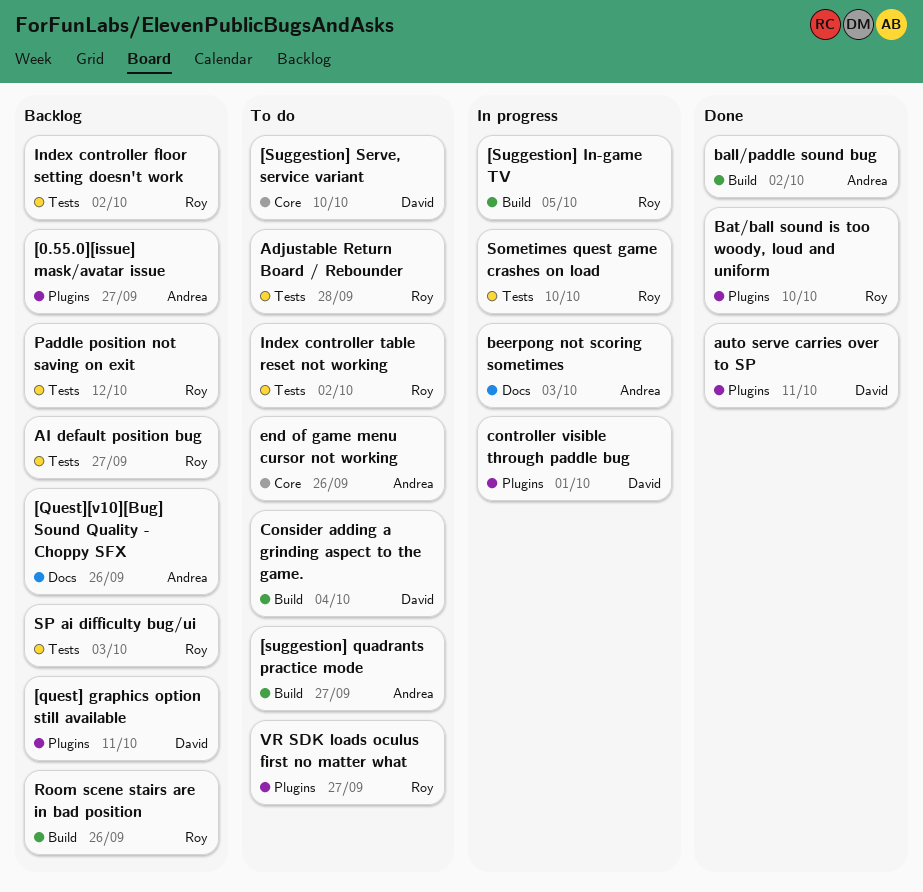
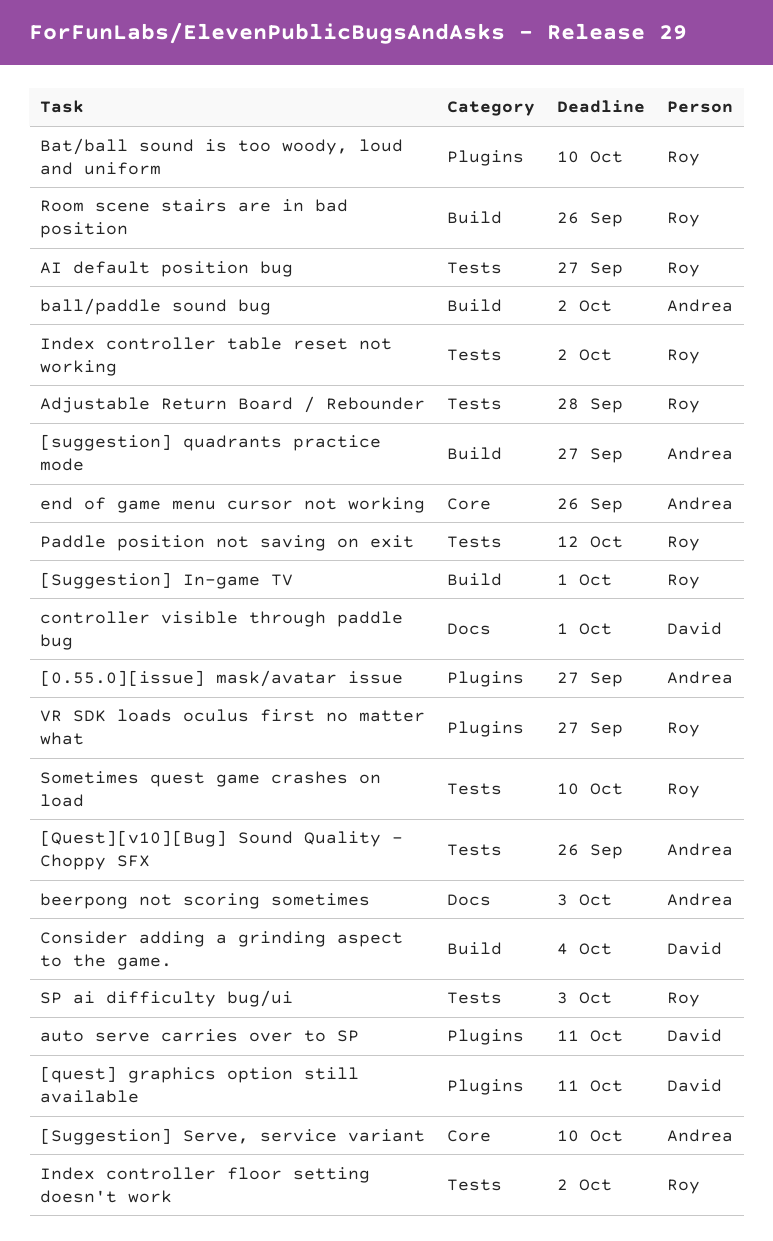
[Quest][v10][Bug] Sound Quality - Choppy SFX, label: Docs -> Tests
[Suggestion] In-game TV, due: Oct 5 -> Oct 1
[Suggestion] Serve, service variant, owner: David -> Andrea
controller visible through paddle bug, label: Plugins -> Docs

